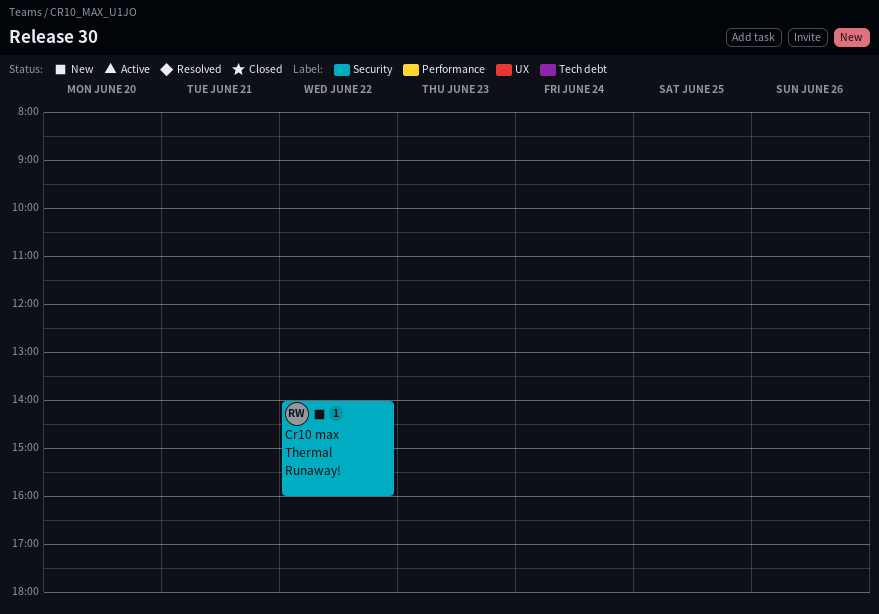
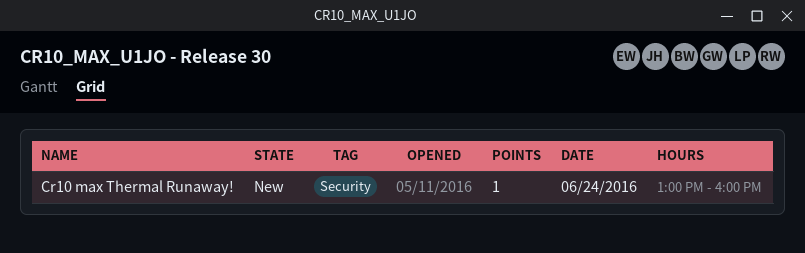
Cr10 max Thermal Runaway!, day: Jun 22 -> Jun 24
Cr10 max Thermal Runaway!, begins: 14:00 -> 13:00

